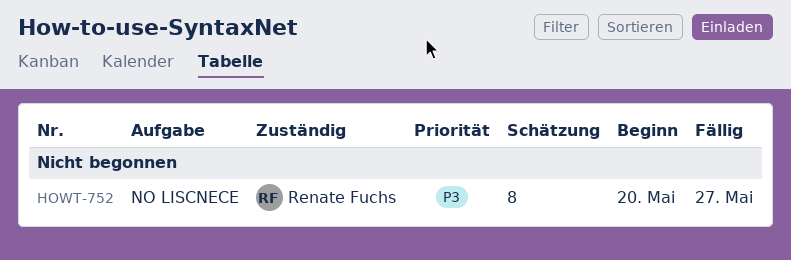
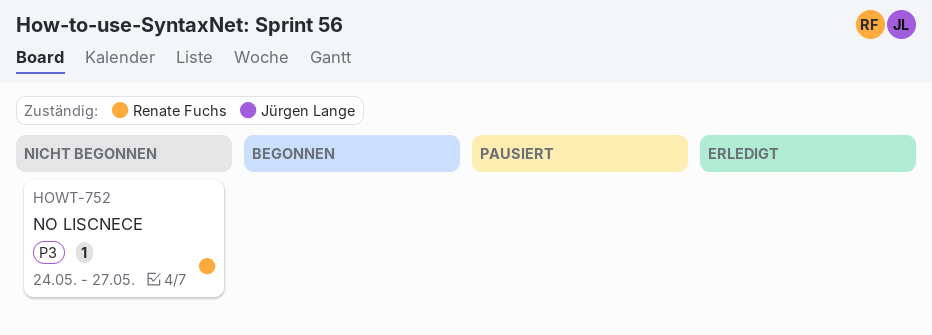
HOWT-752, estimate: 8 -> 1
HOWT-752, start: May 20 -> May 24

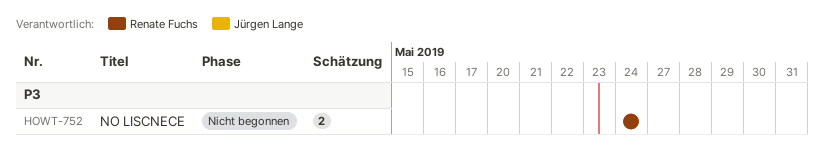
HOWT-752, estimate: 1 -> 2
HOWT-752, due: May 27 -> May 24

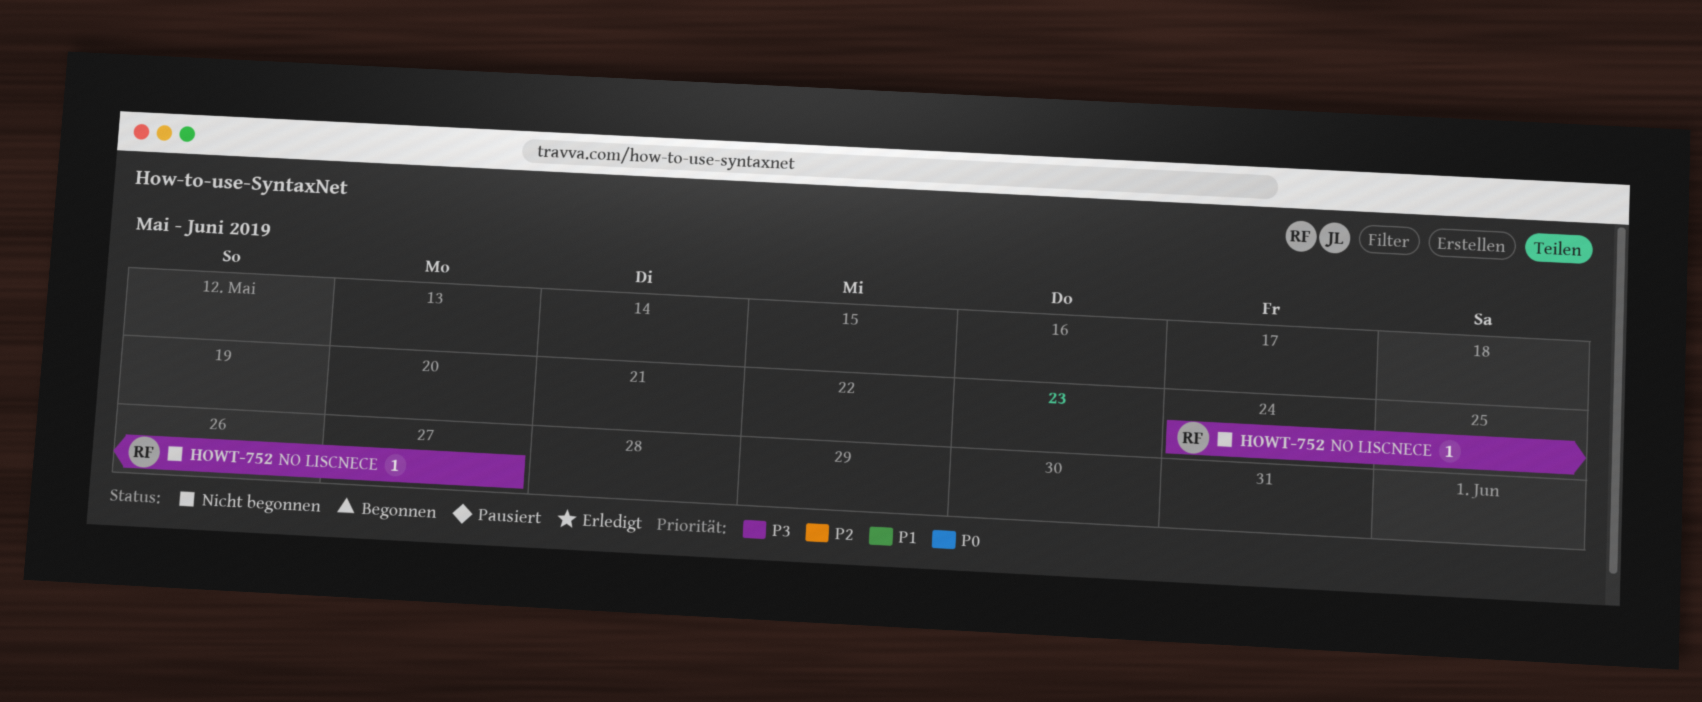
HOWT-752, estimate: 2 -> 1
HOWT-752, due: May 24 -> May 27

